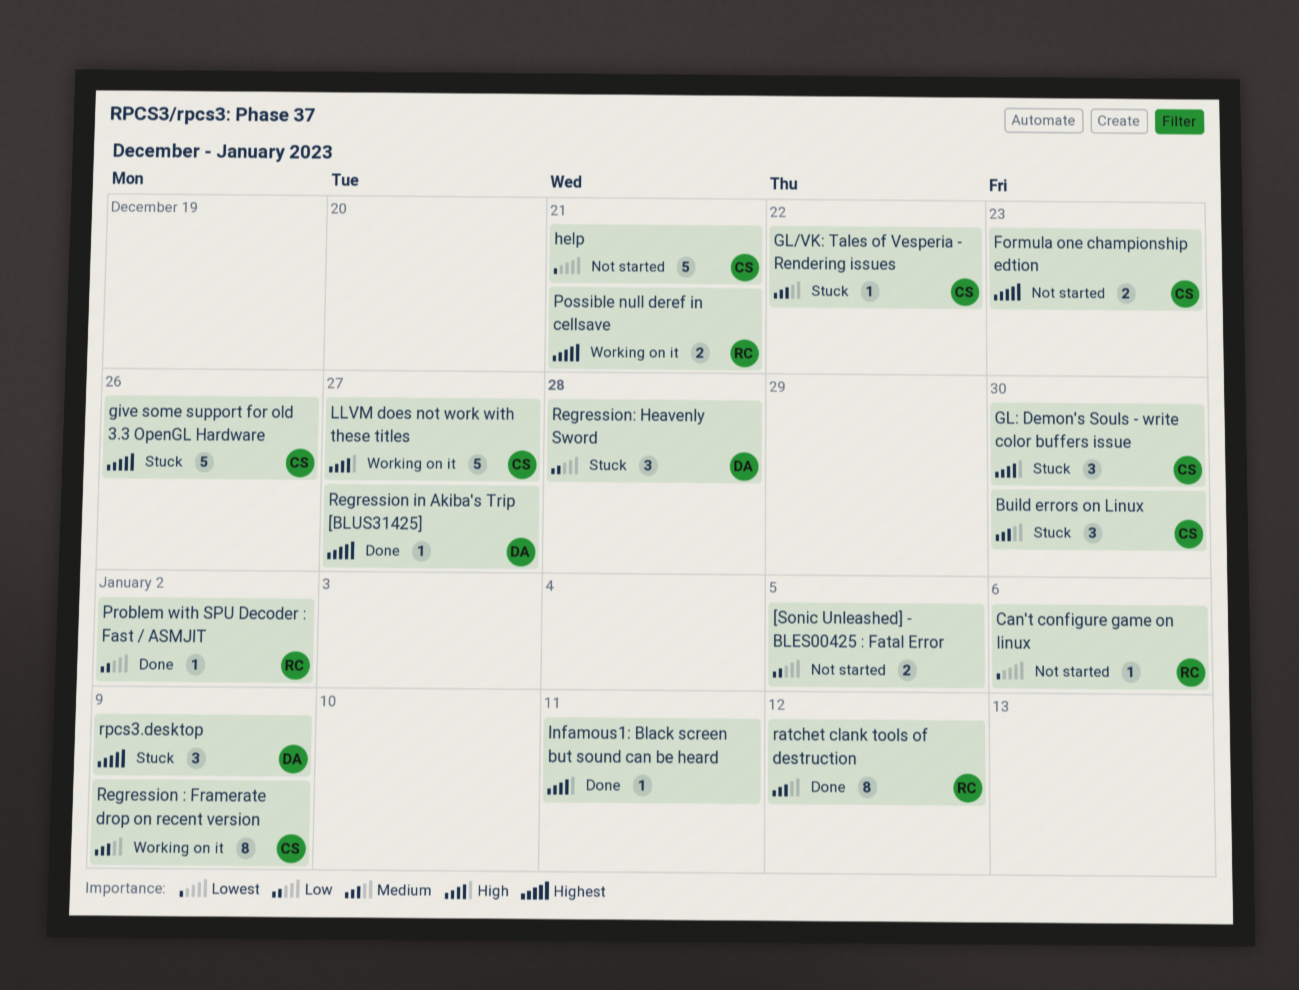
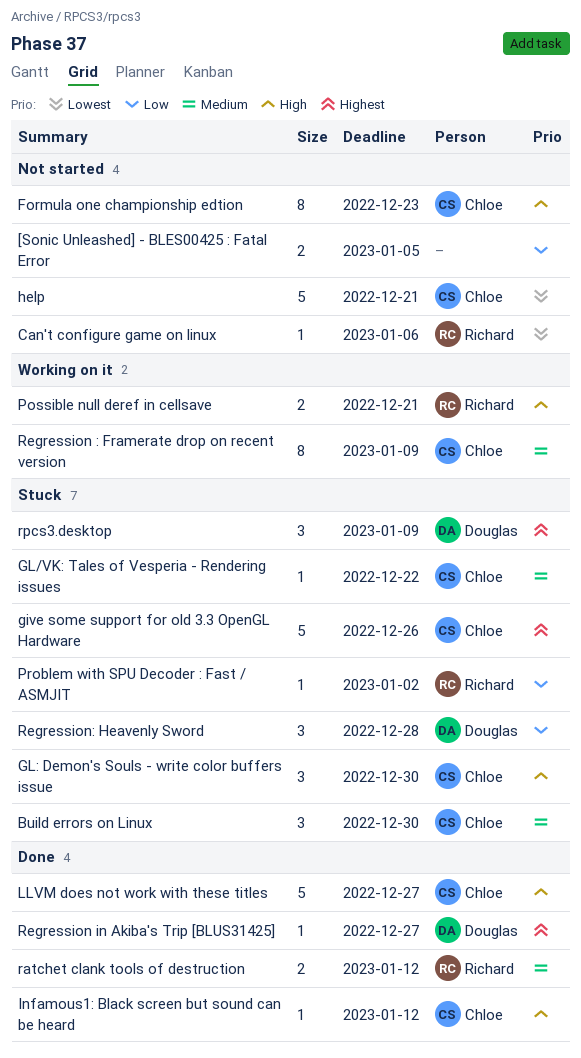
Formula one championship edtion, priority: Highest -> High
Formula one championship edtion, estimate: 2 -> 8
Infamous1: Black screen but sound can be heard, owner: none -> Chloe
Infamous1: Black screen but sound can be heard, due: Jan 11 -> Jan 12
LLVM does not work with these titles, status: Working on it -> Done
Possible null deref in cellsave, priority: Highest -> High
Problem with SPU Decoder : Fast / ASMJIT, status: Done -> Stuck
ratchet clank tools of destruction, estimate: 8 -> 2

